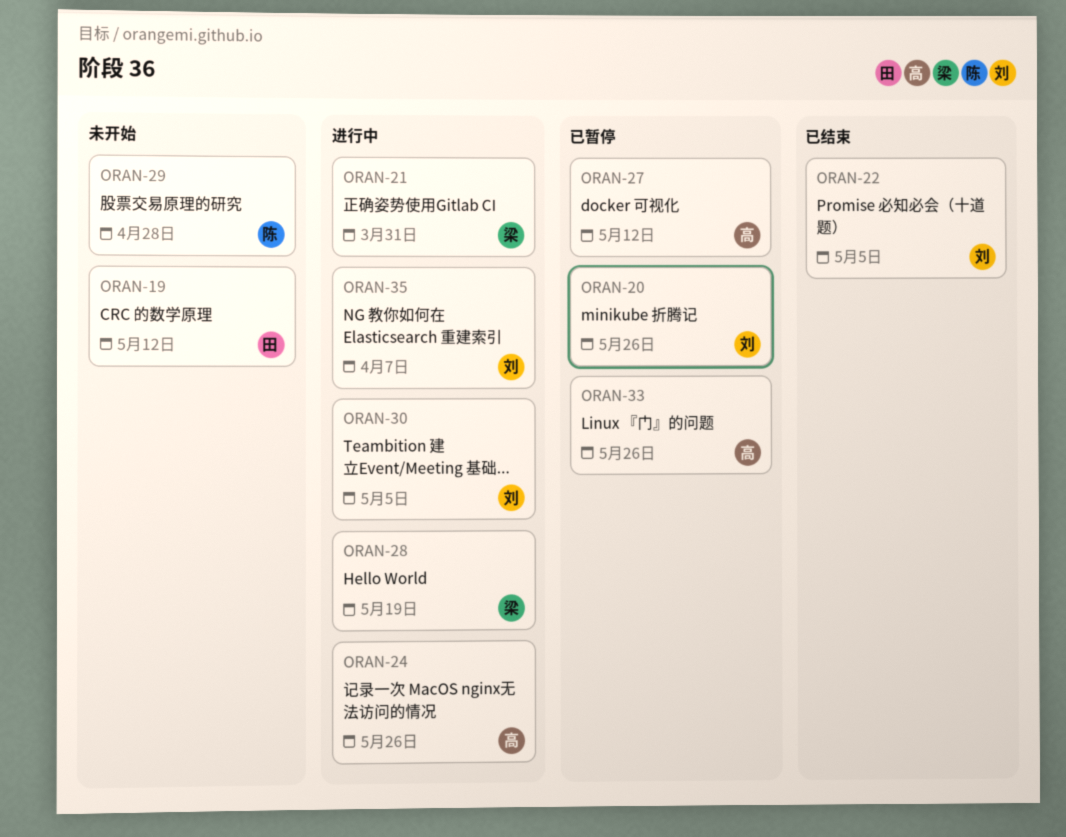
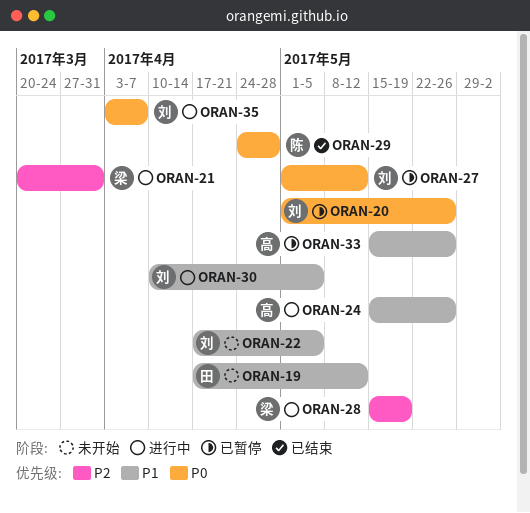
ORAN-22, status: 已结束 -> 未开始
ORAN-27, owner: 高 -> 刘
ORAN-29, status: 未开始 -> 已结束

